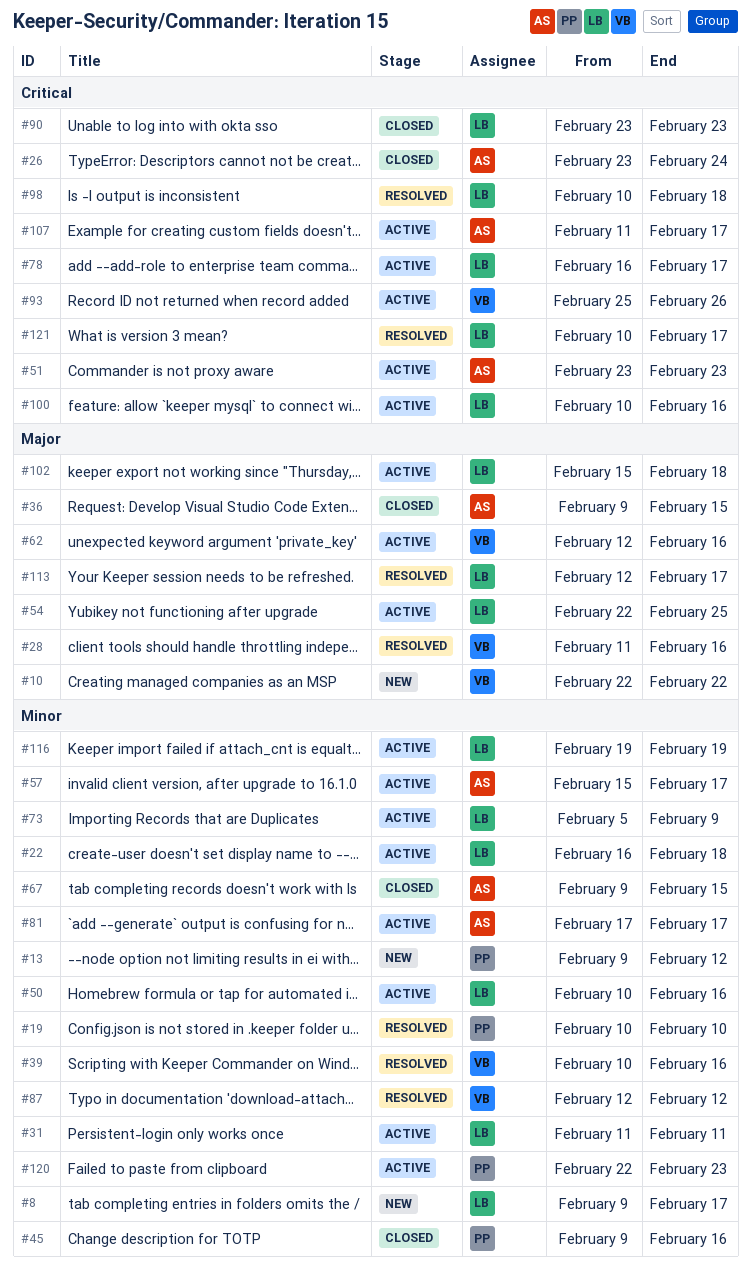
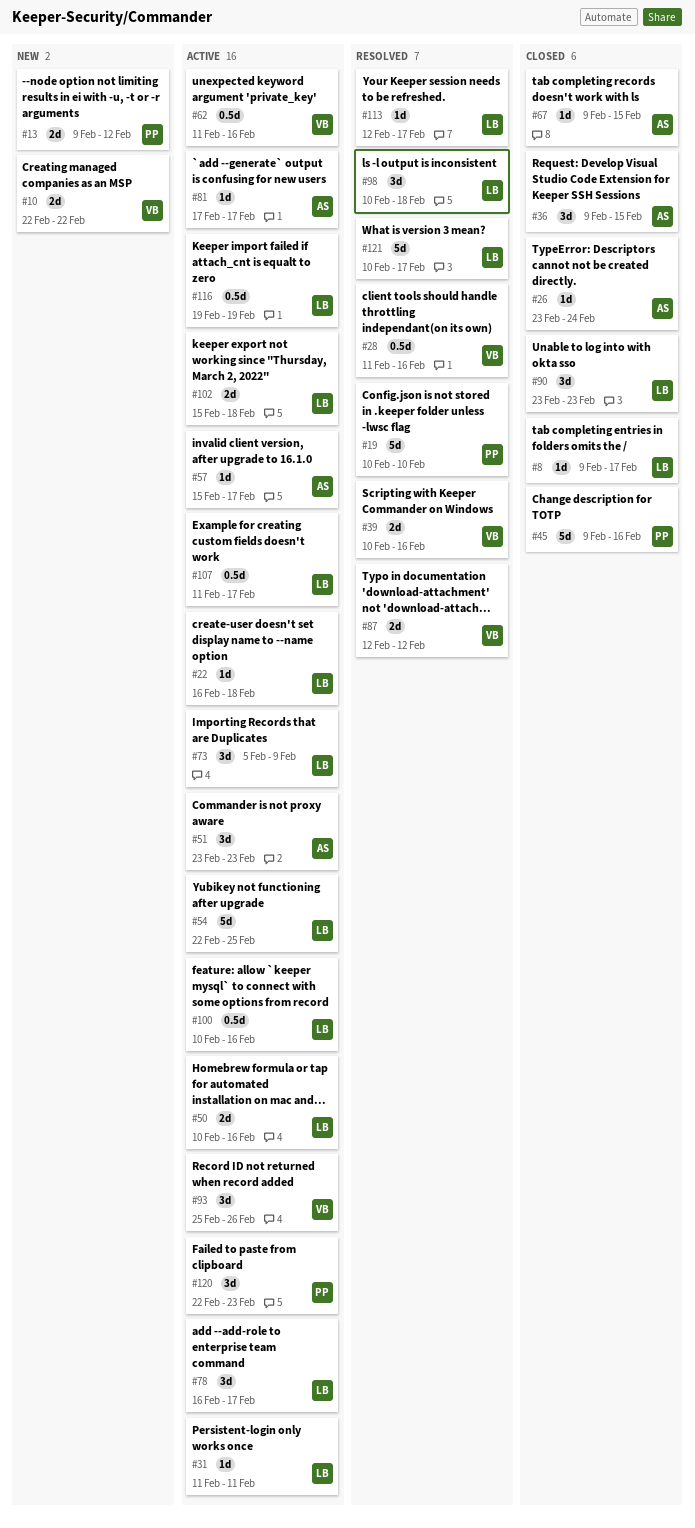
#8, status: New -> Closed
#62, start: Feb 12 -> Feb 11
#107, owner: AS -> LB

